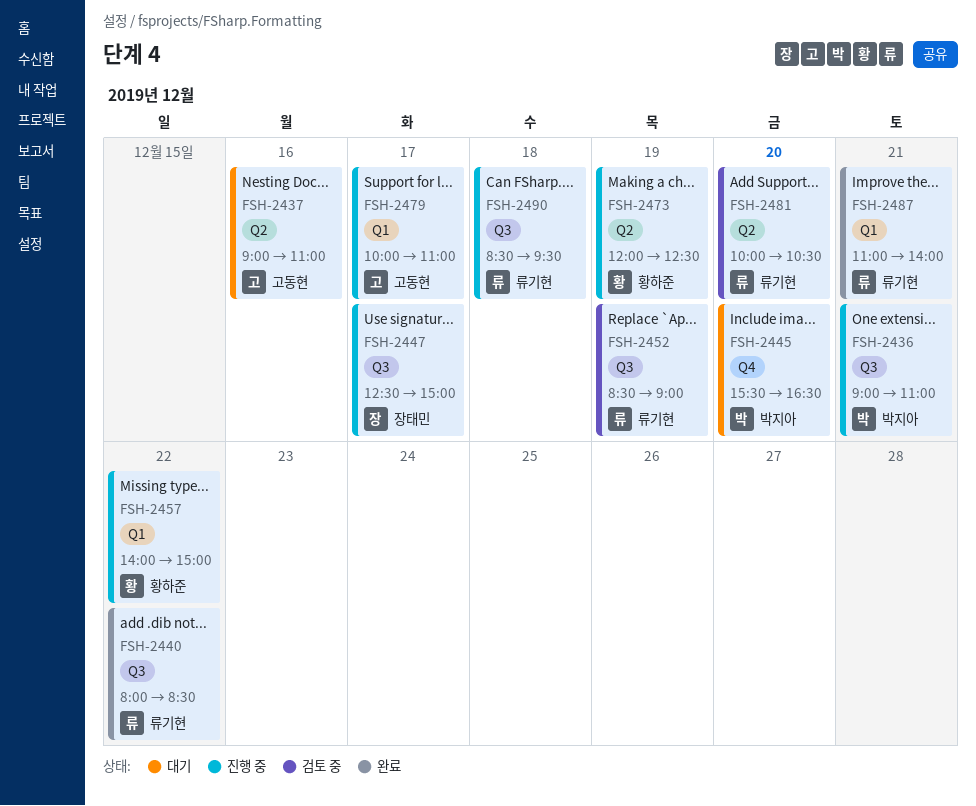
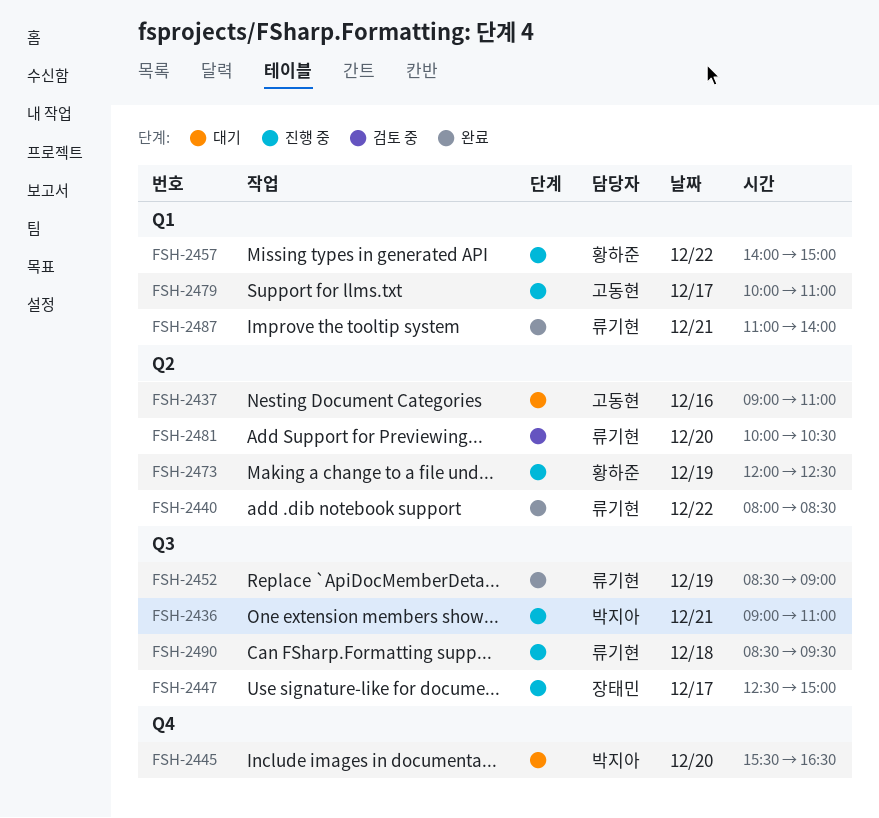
FSH-2440, label: Q3 -> Q2
FSH-2452, status: 검토 중 -> 완료

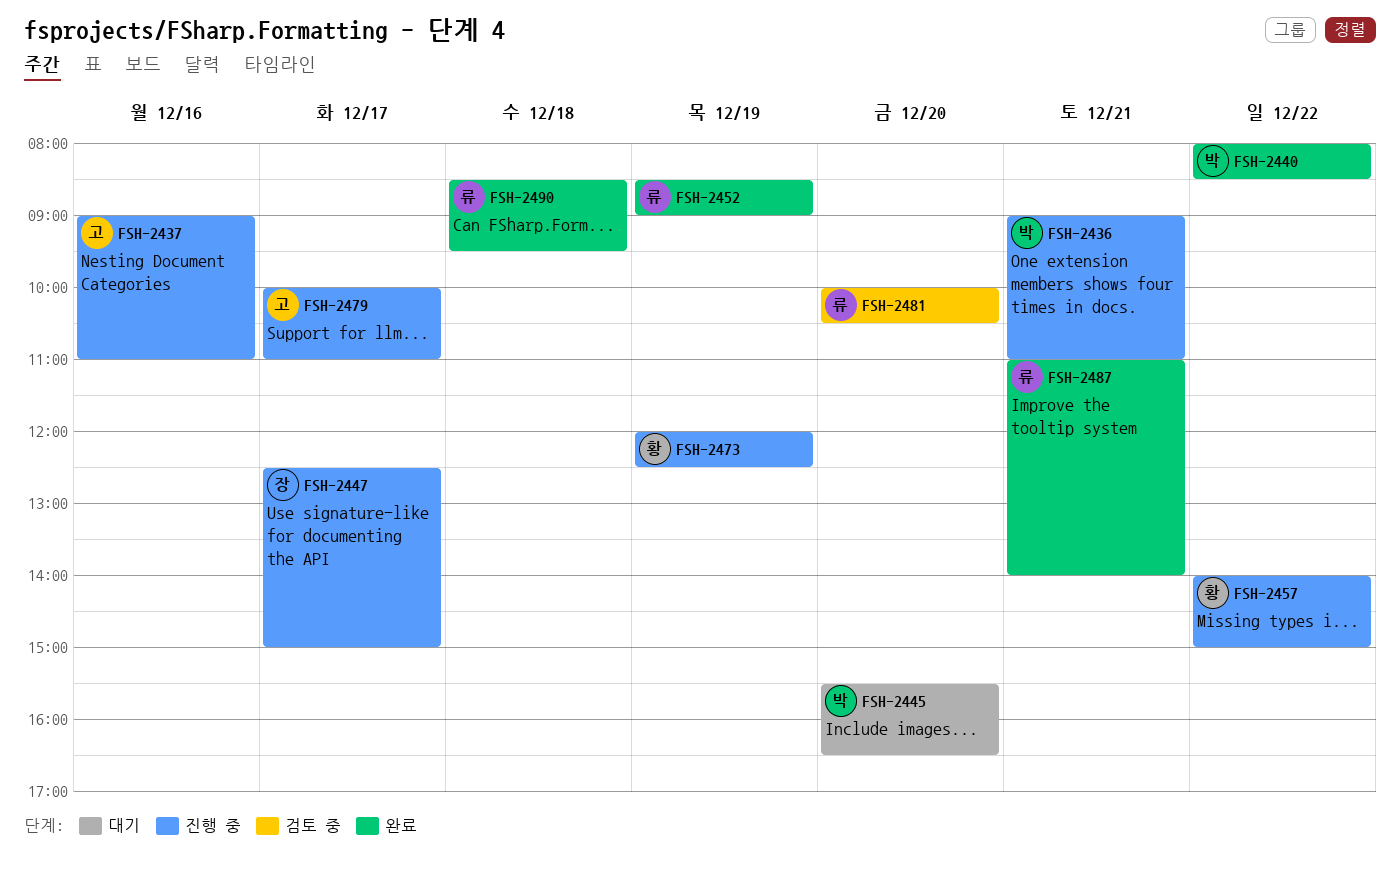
FSH-2437, status: 대기 -> 진행 중
FSH-2440, owner: 류기현 -> 박지아
FSH-2490, status: 진행 중 -> 완료

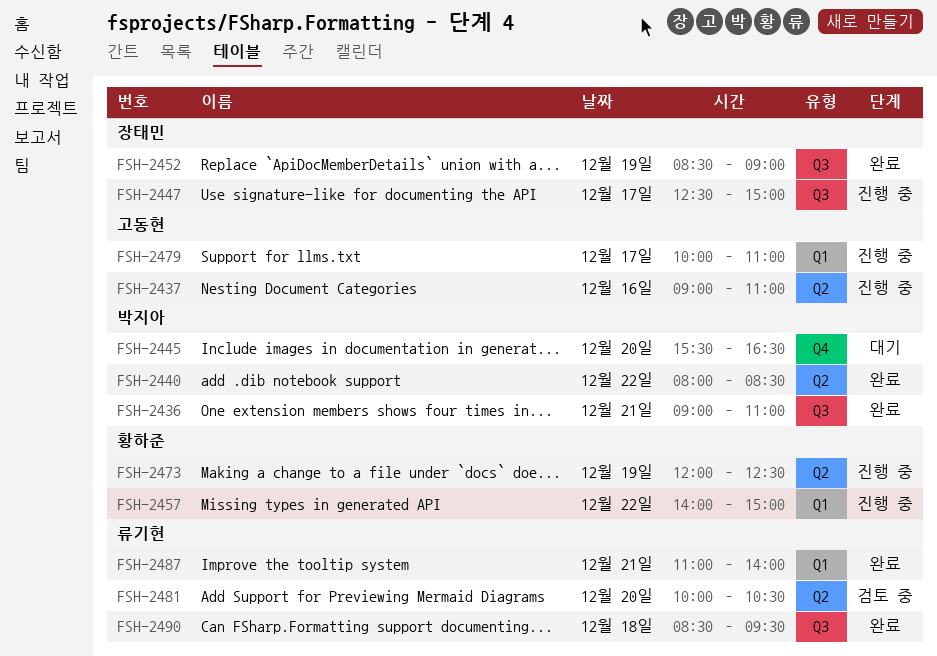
FSH-2436, status: 진행 중 -> 완료
FSH-2452, owner: 류기현 -> 장태민

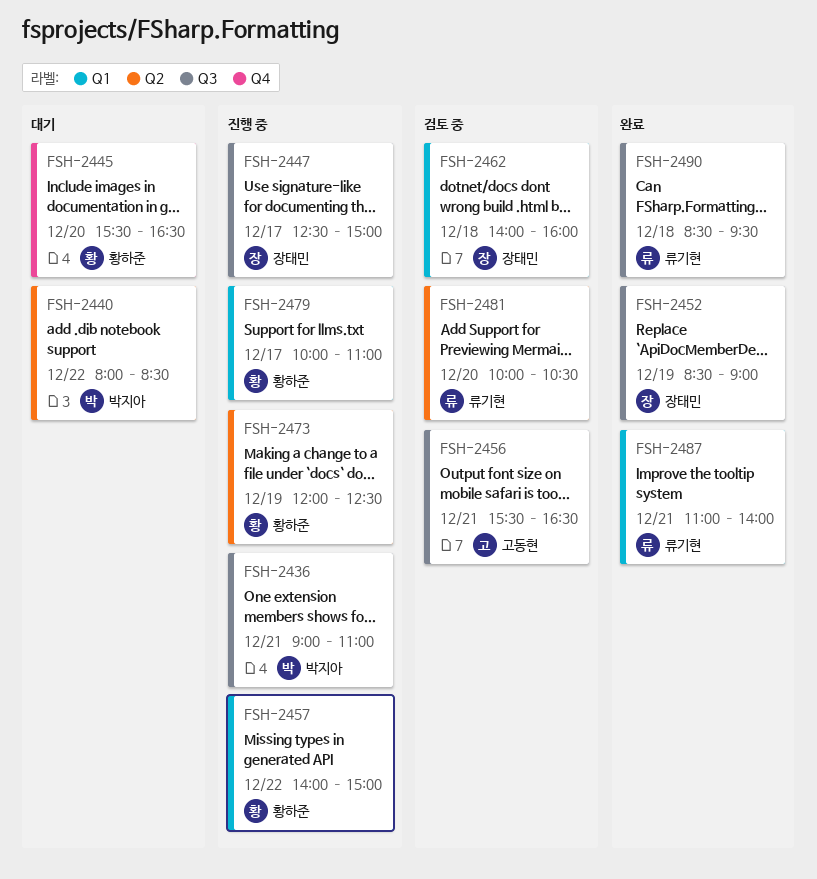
FSH-2436, status: 완료 -> 진행 중
FSH-2437: present -> none
FSH-2440, status: 완료 -> 대기
FSH-2445, owner: 박지아 -> 황하준
FSH-2456: none -> present
FSH-2462: none -> present
FSH-2479, owner: 고동현 -> 황하준

